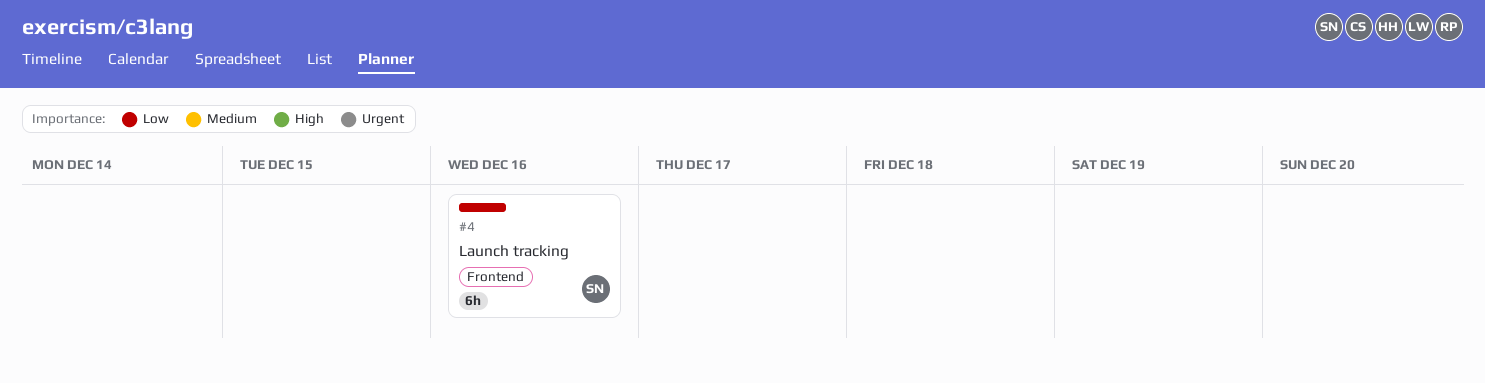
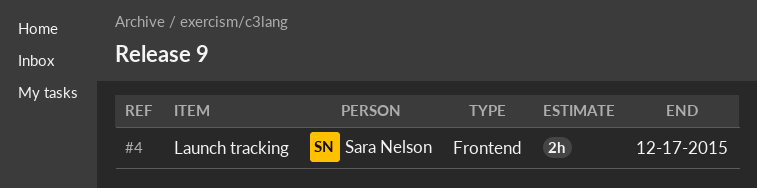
#4, estimate: 6h -> 2h
#4, due: Dec 16 -> Dec 17

